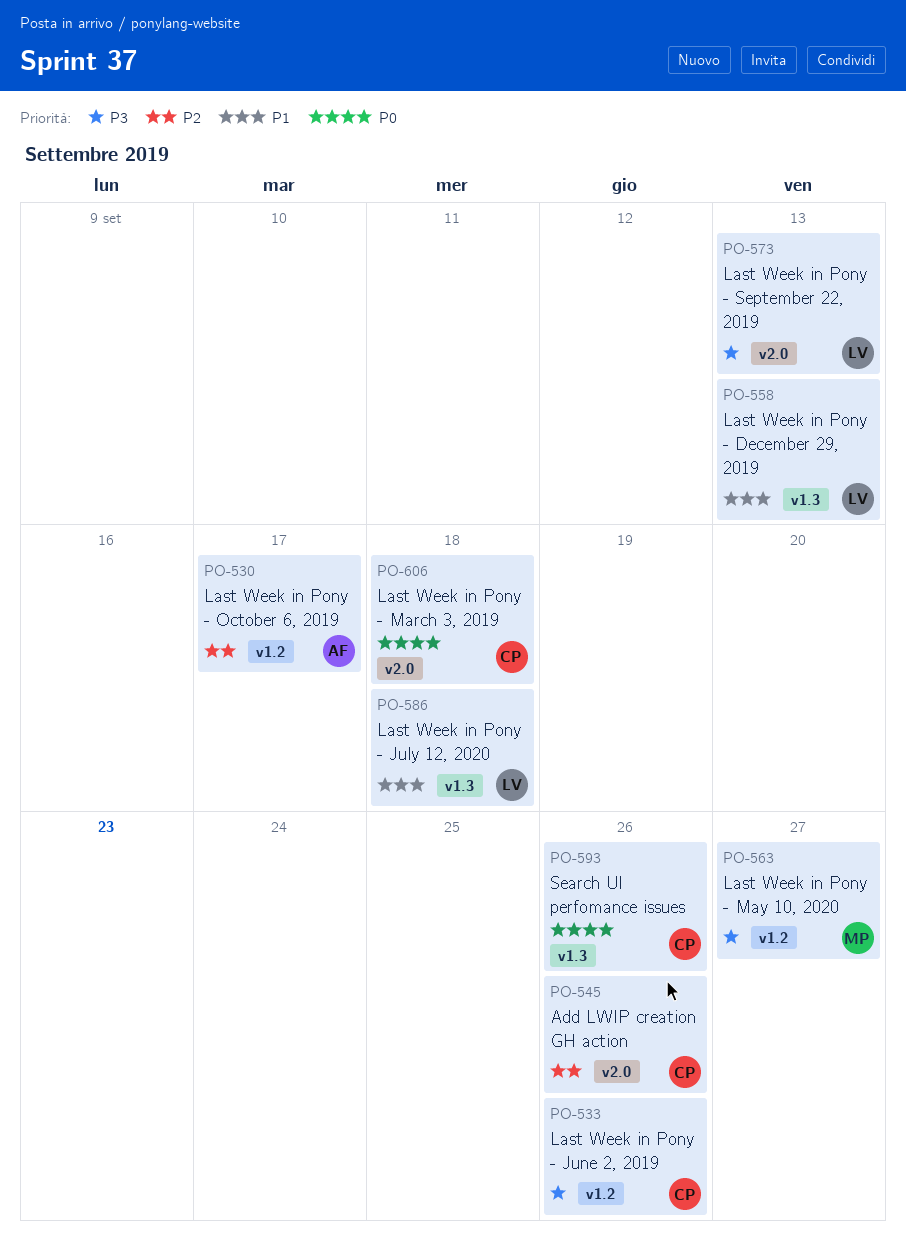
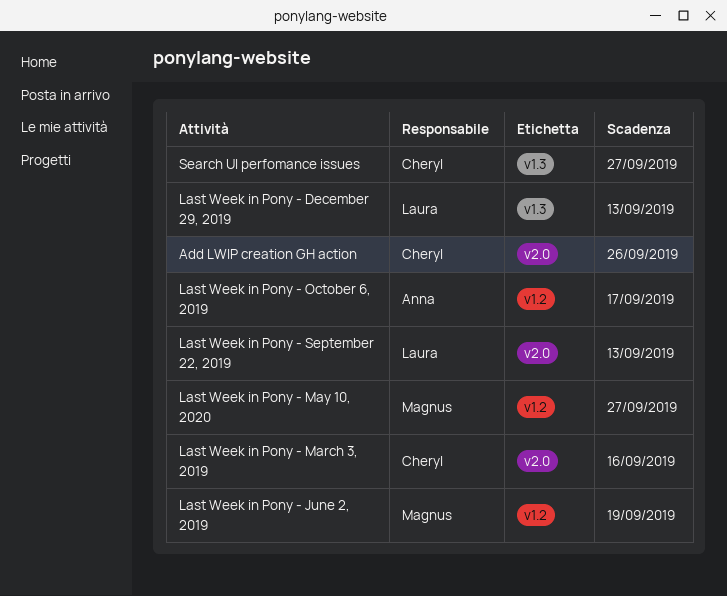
Last Week in Pony - July 12, 2020: present -> none
Last Week in Pony - June 2, 2019, owner: Cheryl -> Magnus
Last Week in Pony - June 2, 2019, due: Sep 26 -> Sep 19
Last Week in Pony - March 3, 2019, due: Sep 18 -> Sep 16
Search UI perfomance issues, due: Sep 26 -> Sep 27

